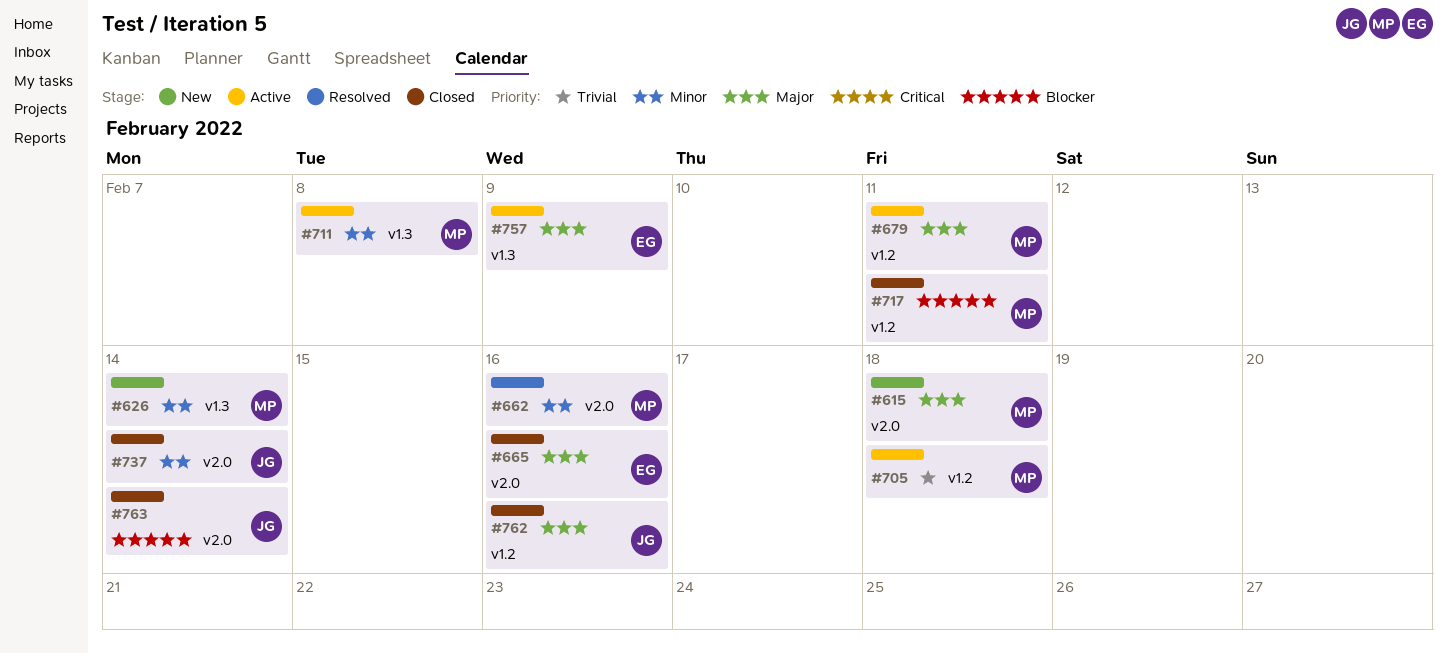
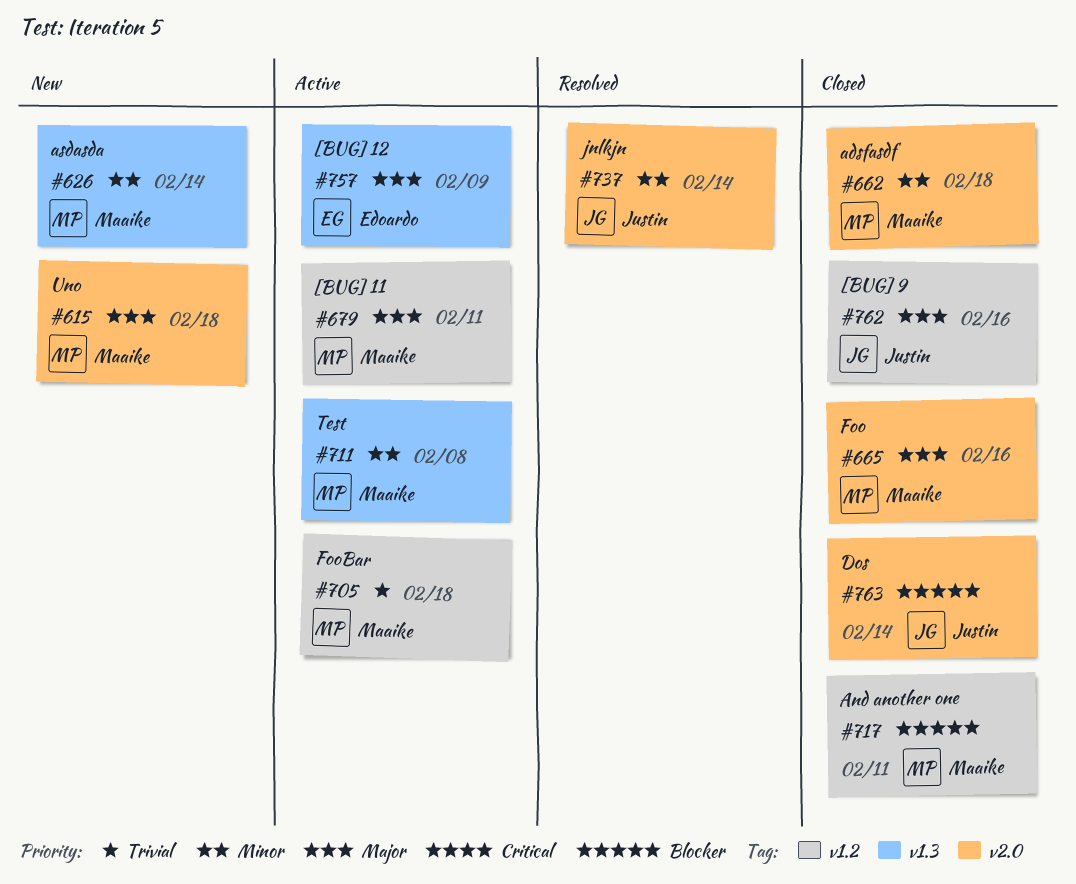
#662, status: Resolved -> Closed
#662, due: Feb 16 -> Feb 18
#665, owner: Edoardo -> Maaike
#737, status: Closed -> Resolved

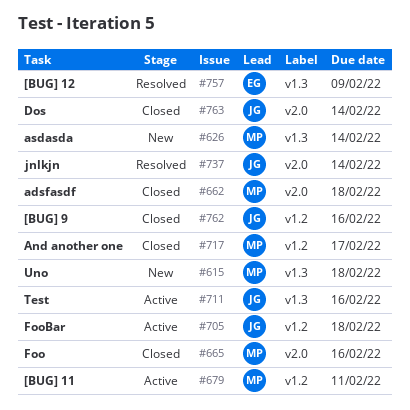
#615, label: v2.0 -> v1.3
#705, owner: Maaike -> Justin
#711, owner: Maaike -> Justin
#711, due: Feb 8 -> Feb 16
#717, due: Feb 11 -> Feb 17
#757, status: Active -> Resolved

